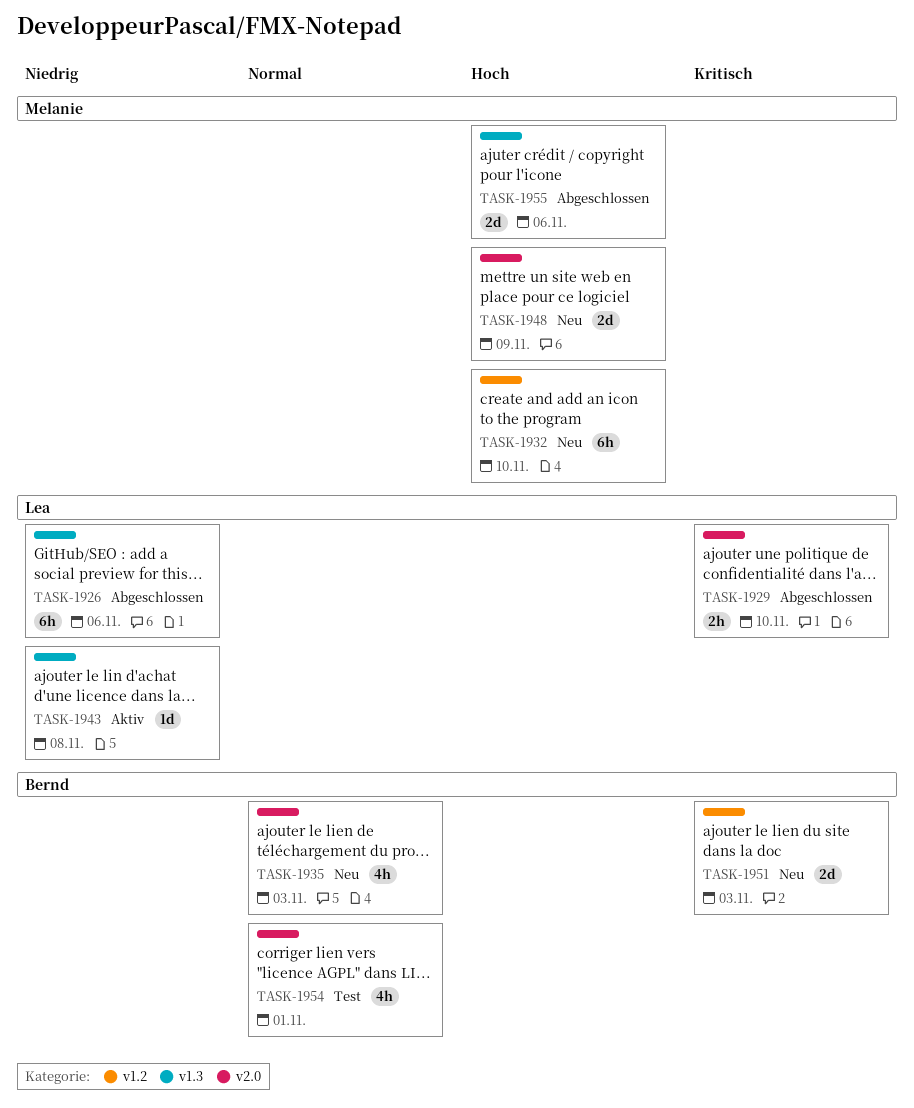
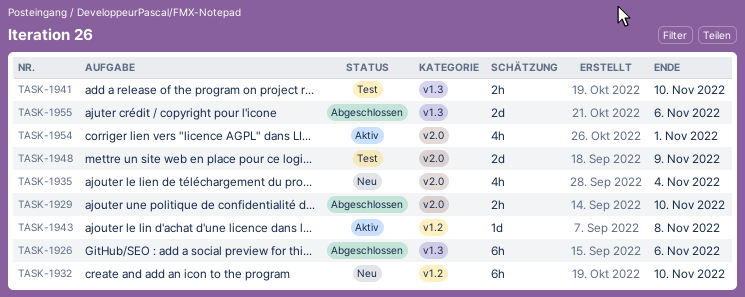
TASK-1935, due: Nov 3 -> Nov 4
TASK-1941: none -> present
TASK-1943, label: v1.3 -> v1.2
TASK-1948, status: Neu -> Test
TASK-1951: present -> none
TASK-1954, status: Test -> Aktiv

